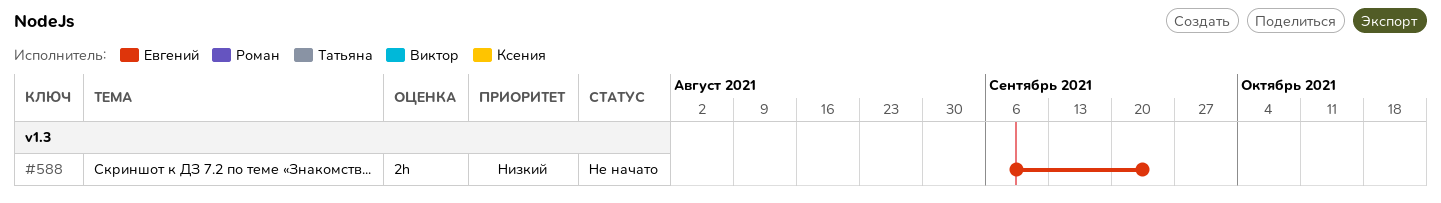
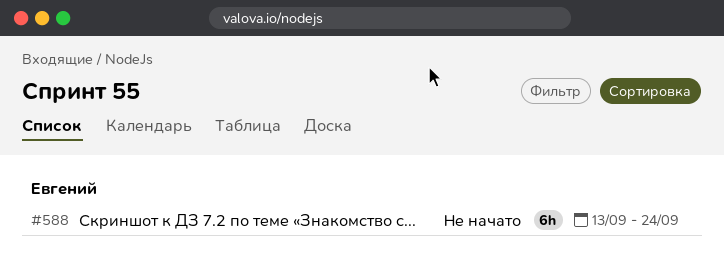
#588, estimate: 2h -> 6h
#588, start: Sep 6 -> Sep 13

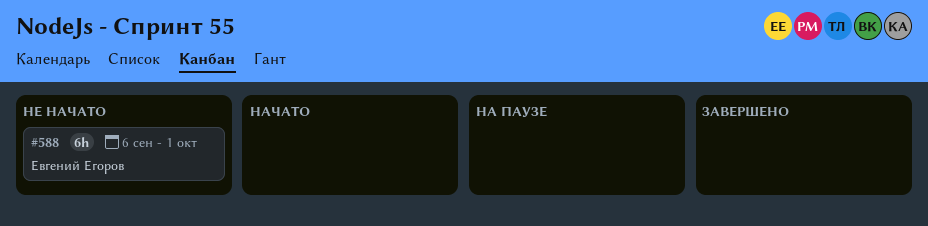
#588, start: Sep 13 -> Sep 6
#588, due: Sep 24 -> Oct 1

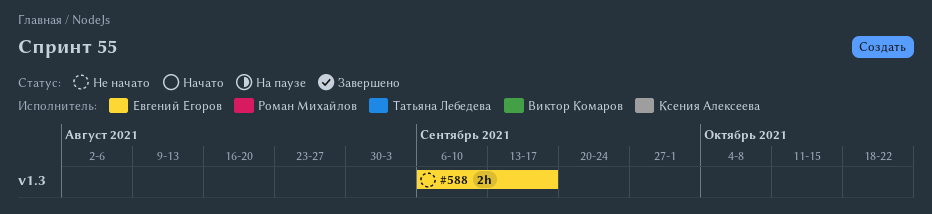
#588, estimate: 6h -> 2h
#588, due: Oct 1 -> Sep 17

